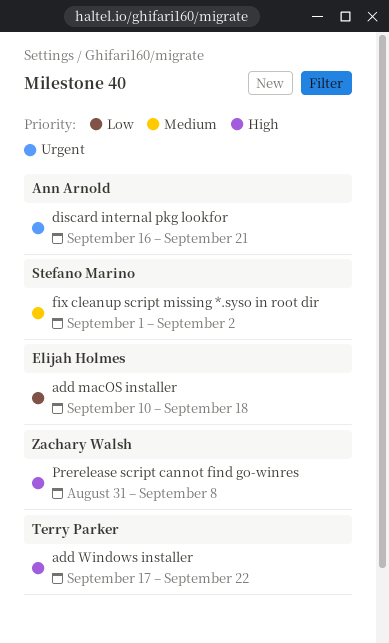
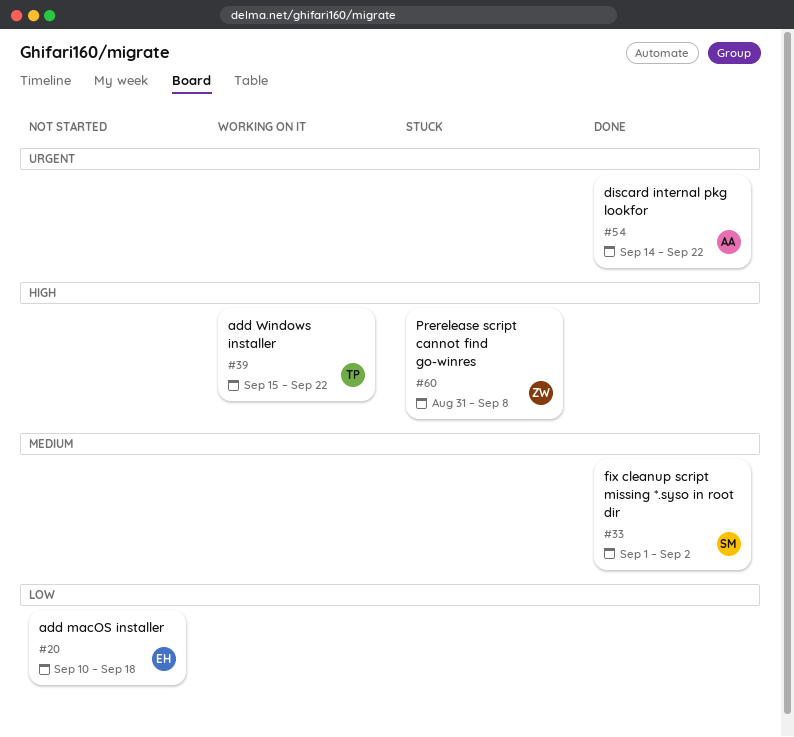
add Windows installer, start: Sep 17 -> Sep 15
discard internal pkg lookfor, start: Sep 16 -> Sep 14
discard internal pkg lookfor, due: Sep 21 -> Sep 22

